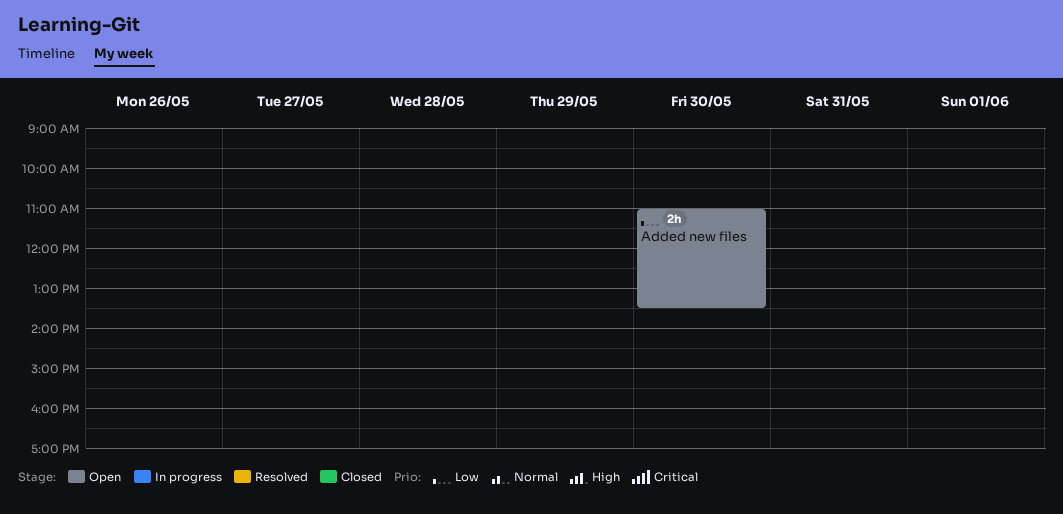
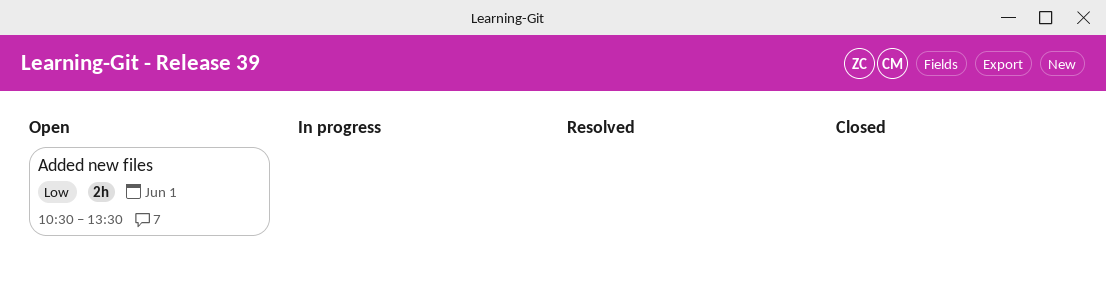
Added new files, day: May 30 -> Jun 1
Added new files, begins: 11:00 -> 10:30

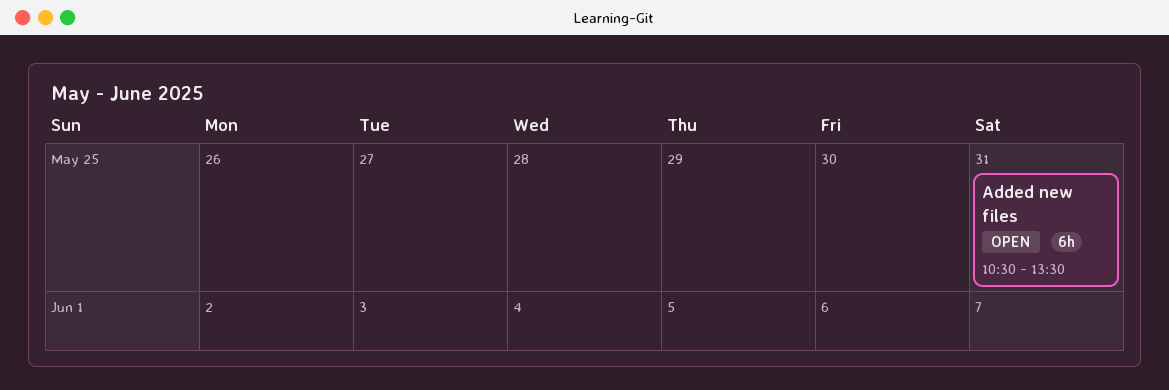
Added new files, estimate: 2h -> 6h
Added new files, day: Jun 1 -> May 31

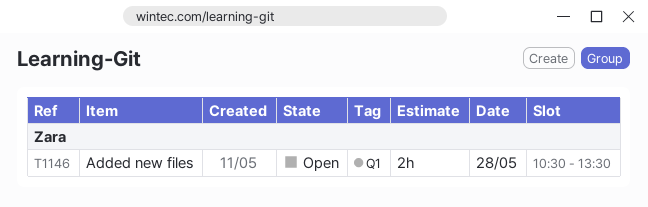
Added new files, estimate: 6h -> 2h
Added new files, day: May 31 -> May 28

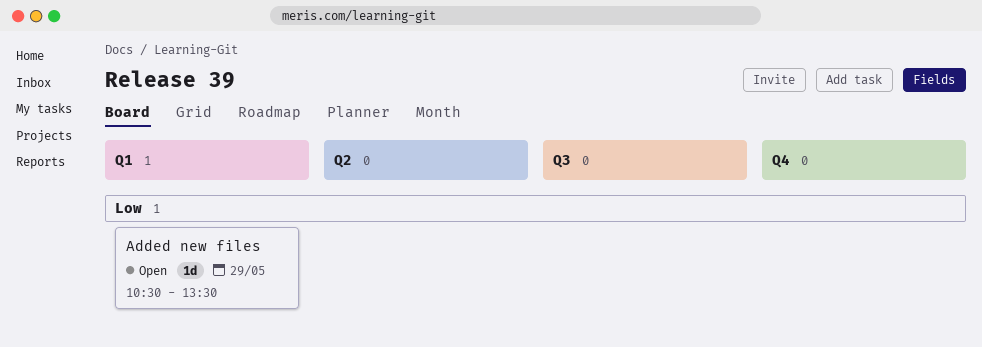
Added new files, estimate: 2h -> 1d
Added new files, day: May 28 -> May 29

